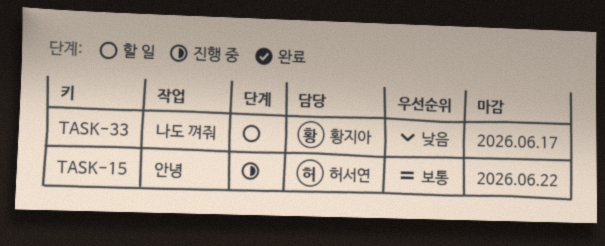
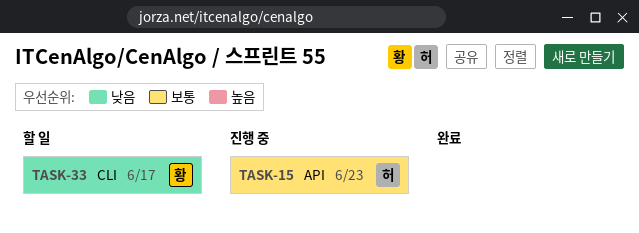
TASK-15, due: Jun 22 -> Jun 23

